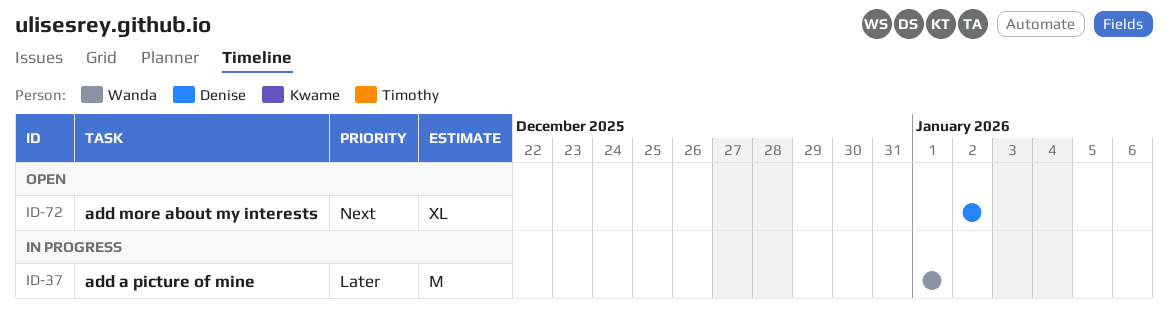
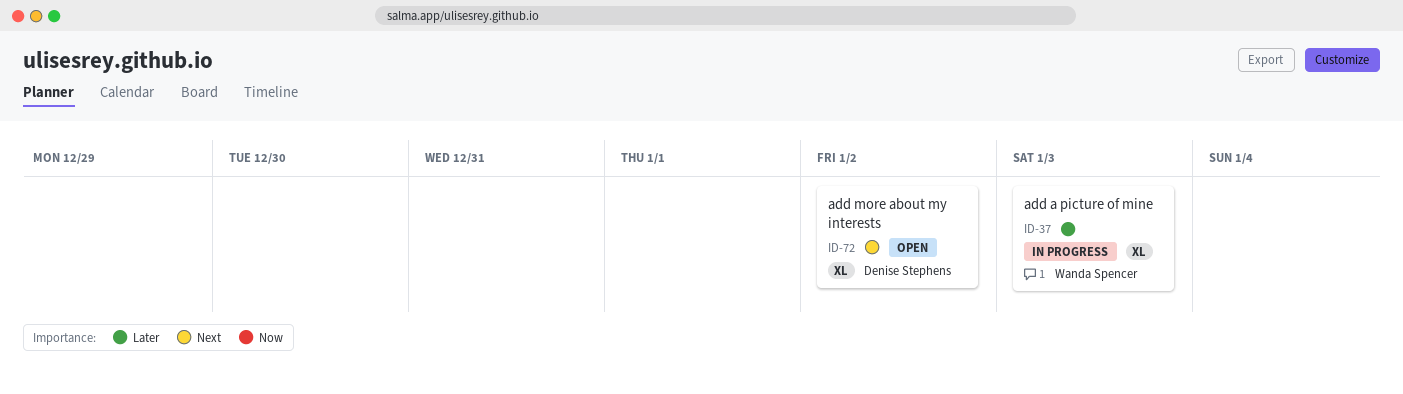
ID-37, estimate: M -> XL
ID-37, due: Jan 1 -> Jan 3

